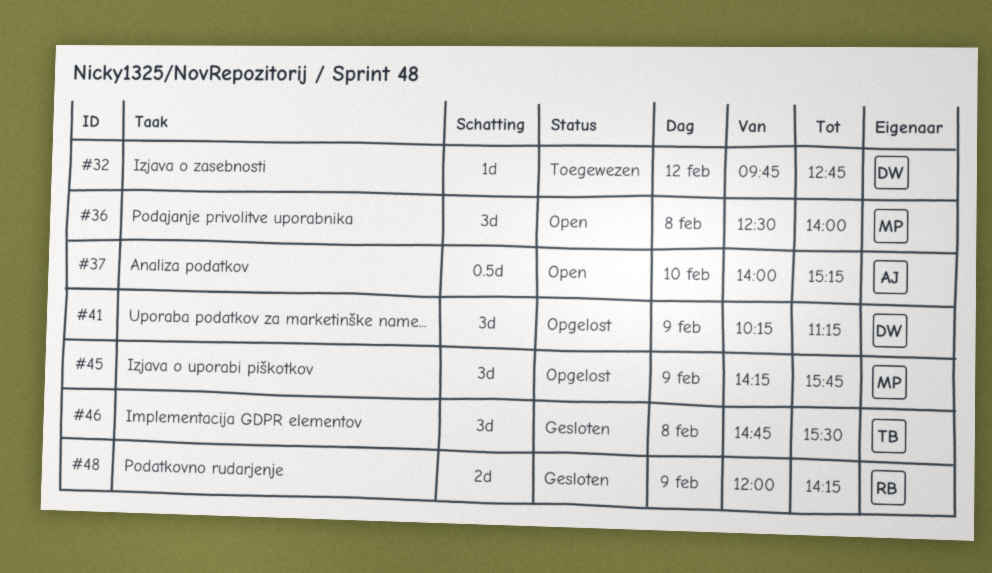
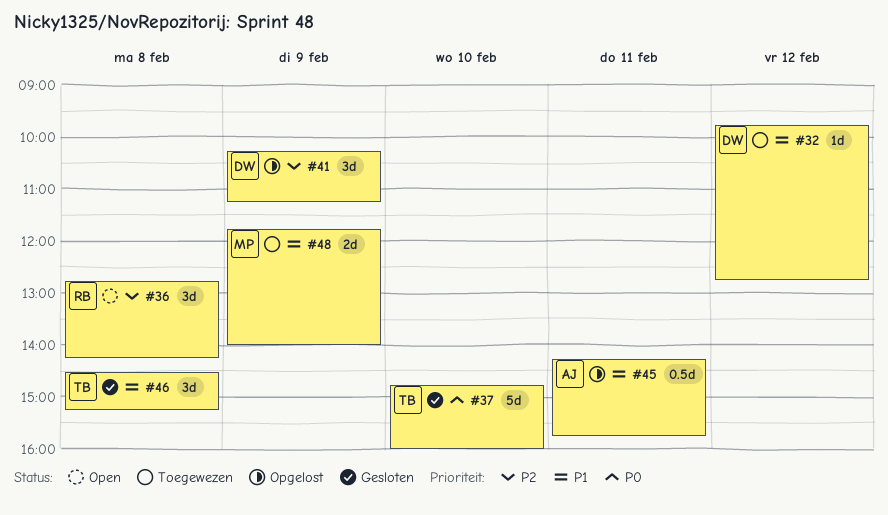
#36, owner: MP -> RB
#36, begins: 12:30 -> 12:45
#36, ends: 14:00 -> 14:15
#37, status: Open -> Gesloten
#37, owner: AJ -> TB
#37, estimate: 0.5d -> 5d
#37, begins: 14:00 -> 14:45
#37, ends: 15:15 -> 16:00
#45, owner: MP -> AJ
#45, estimate: 3d -> 0.5d
#45, day: Feb 9 -> Feb 11
#46, begins: 14:45 -> 14:30
#46, ends: 15:30 -> 15:15
#48, status: Gesloten -> Toegewezen
#48, owner: RB -> MP
#48, begins: 12:00 -> 11:45
#48, ends: 14:15 -> 14:00

